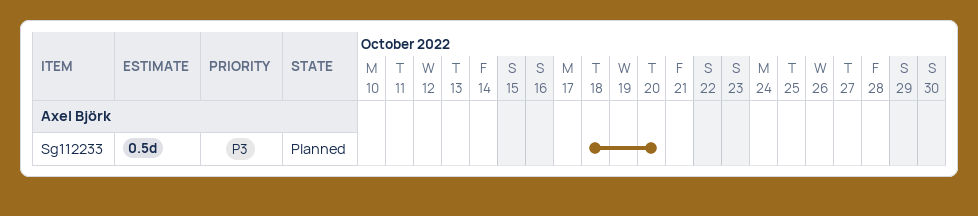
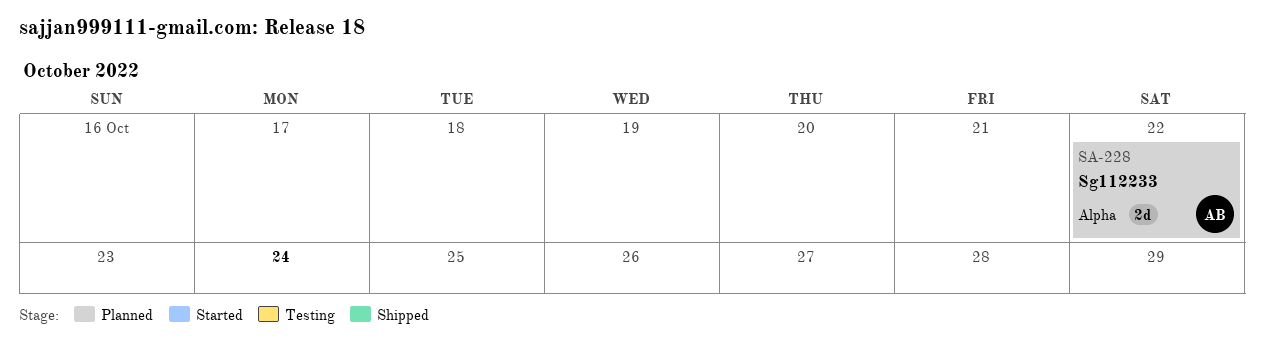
Sg112233, estimate: 0.5d -> 2d
Sg112233, due: Oct 20 -> Oct 22

